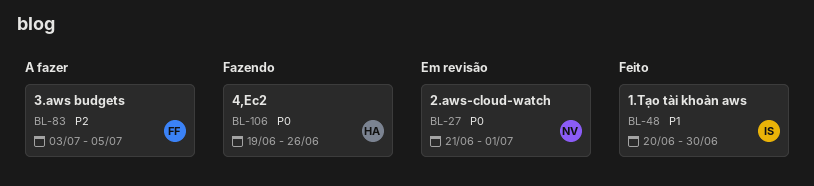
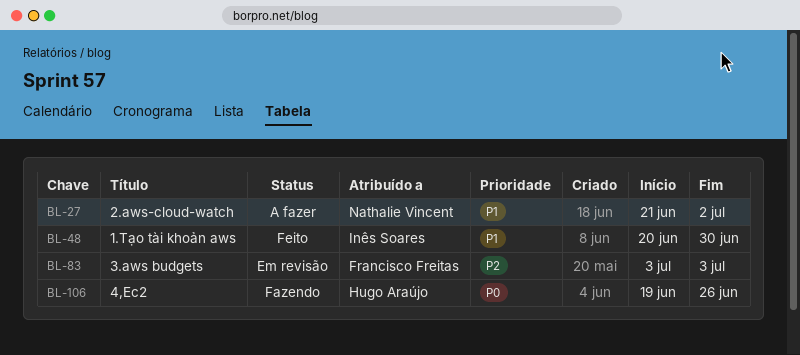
BL-27, status: Em revisão -> A fazer
BL-27, priority: P0 -> P1
BL-27, due: Jul 1 -> Jul 2
BL-83, status: A fazer -> Em revisão
BL-83, due: Jul 5 -> Jul 3

